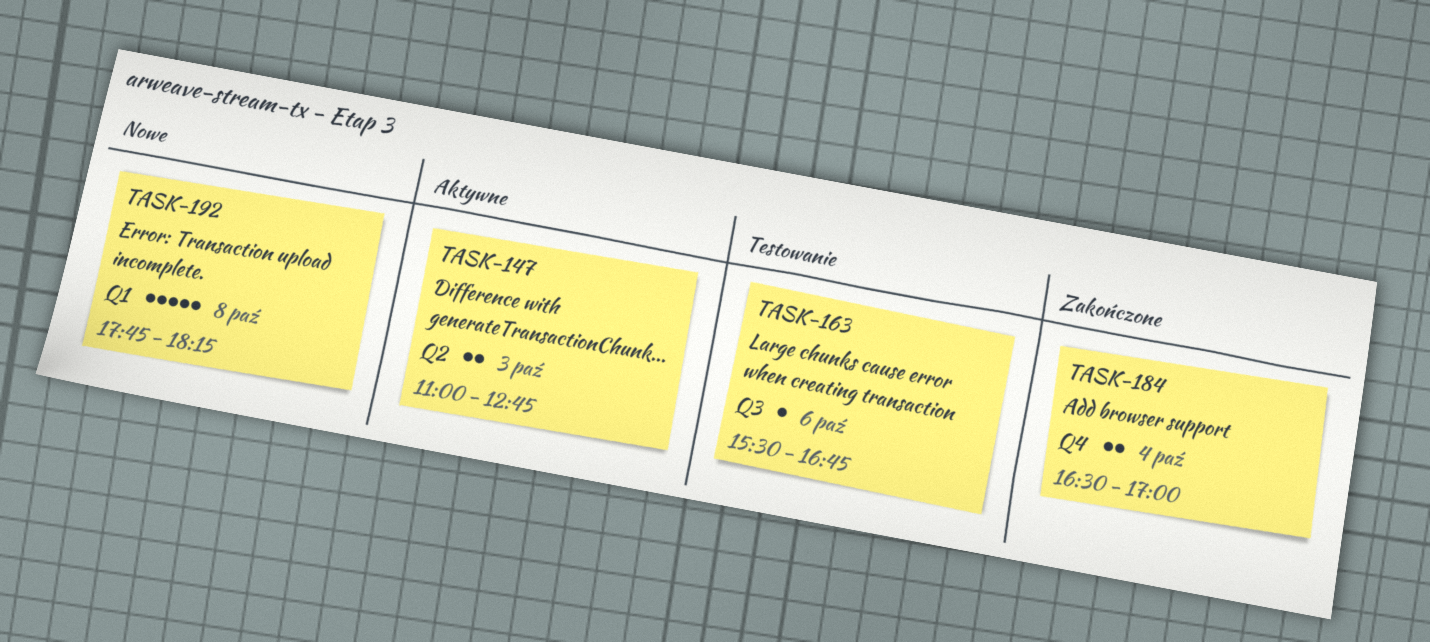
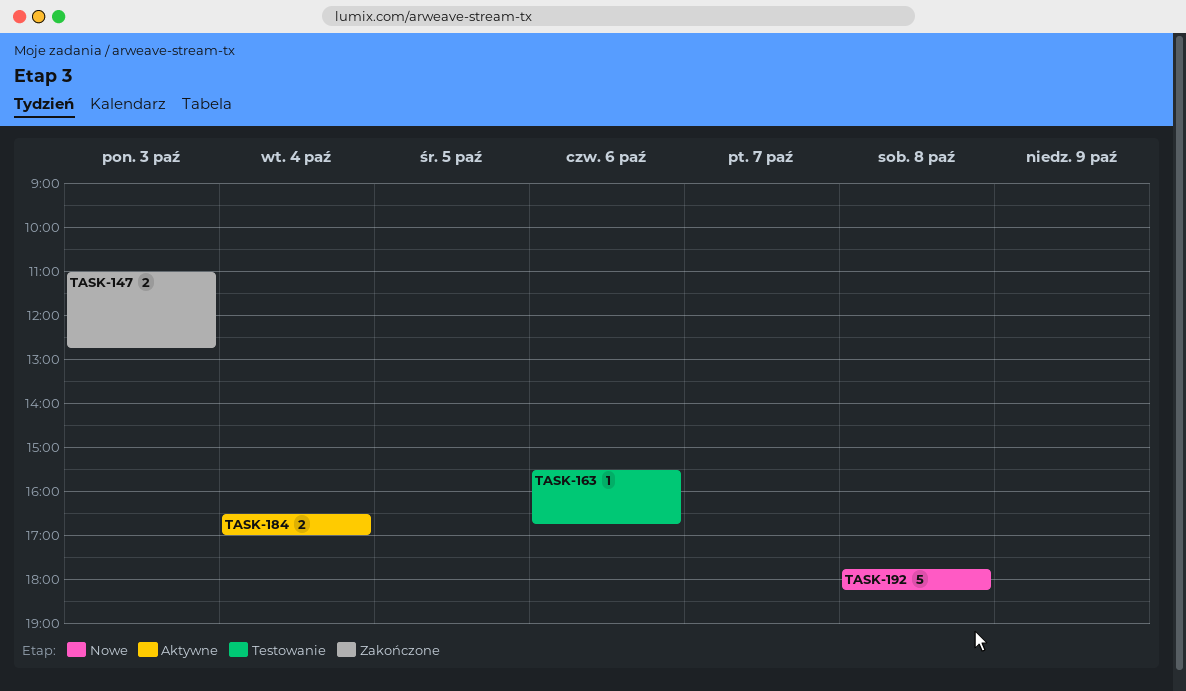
TASK-147, status: Aktywne -> Zakończone
TASK-184, status: Zakończone -> Aktywne

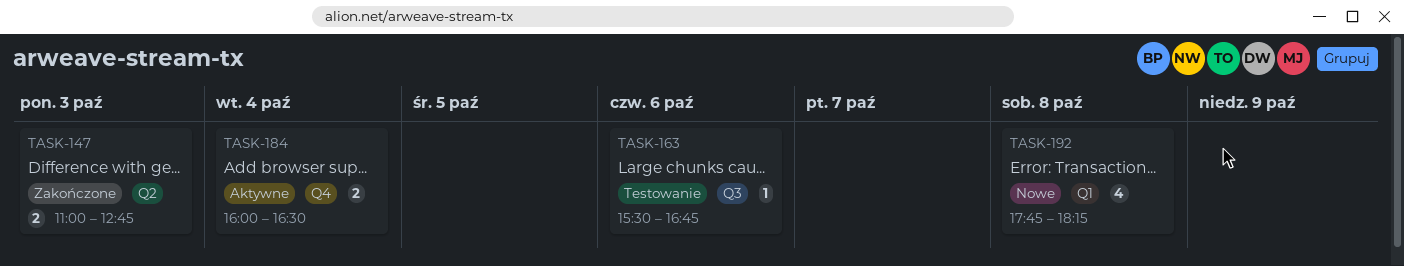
TASK-184, begins: 16:30 -> 16:00
TASK-184, ends: 17:00 -> 16:30
TASK-192, estimate: 5 -> 4

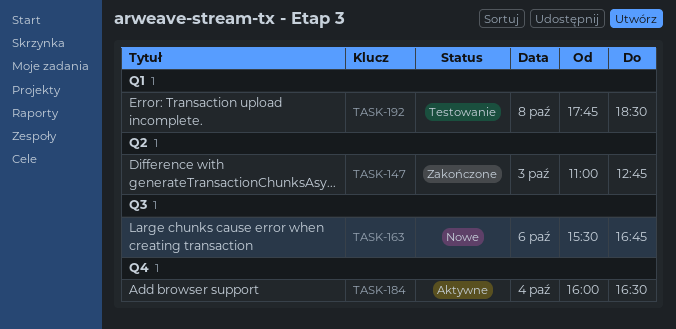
TASK-163, status: Testowanie -> Nowe
TASK-192, status: Nowe -> Testowanie
TASK-192, ends: 18:15 -> 18:30

